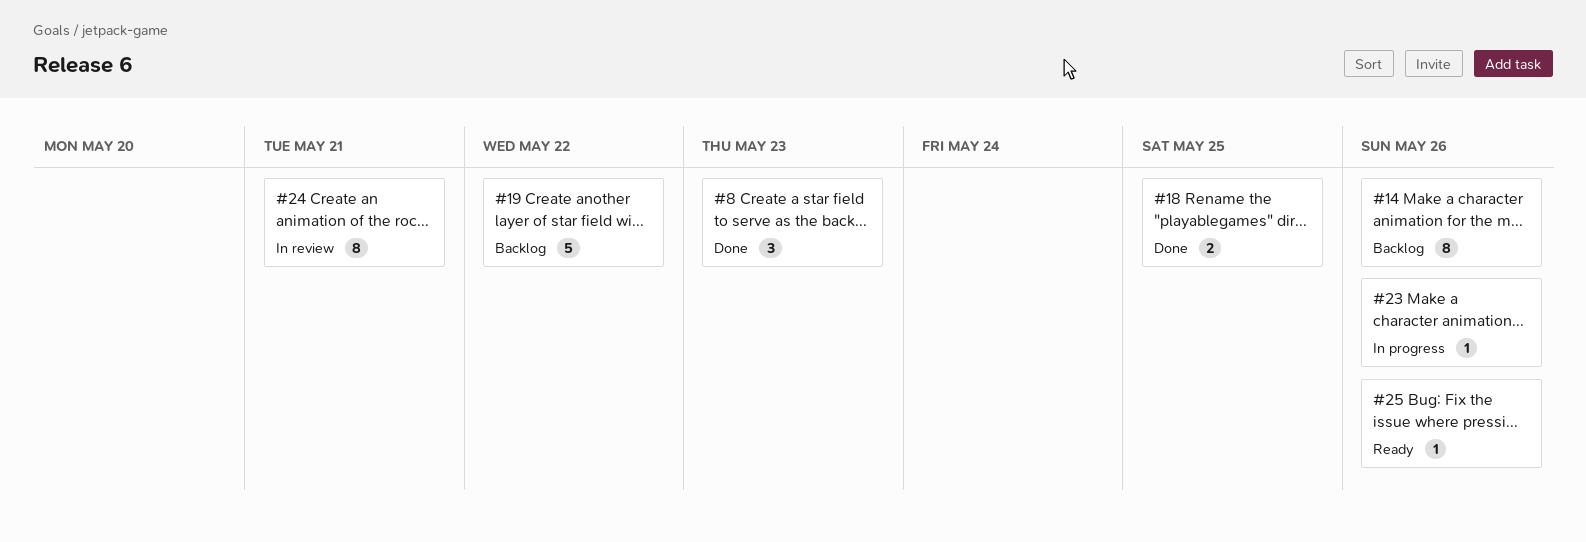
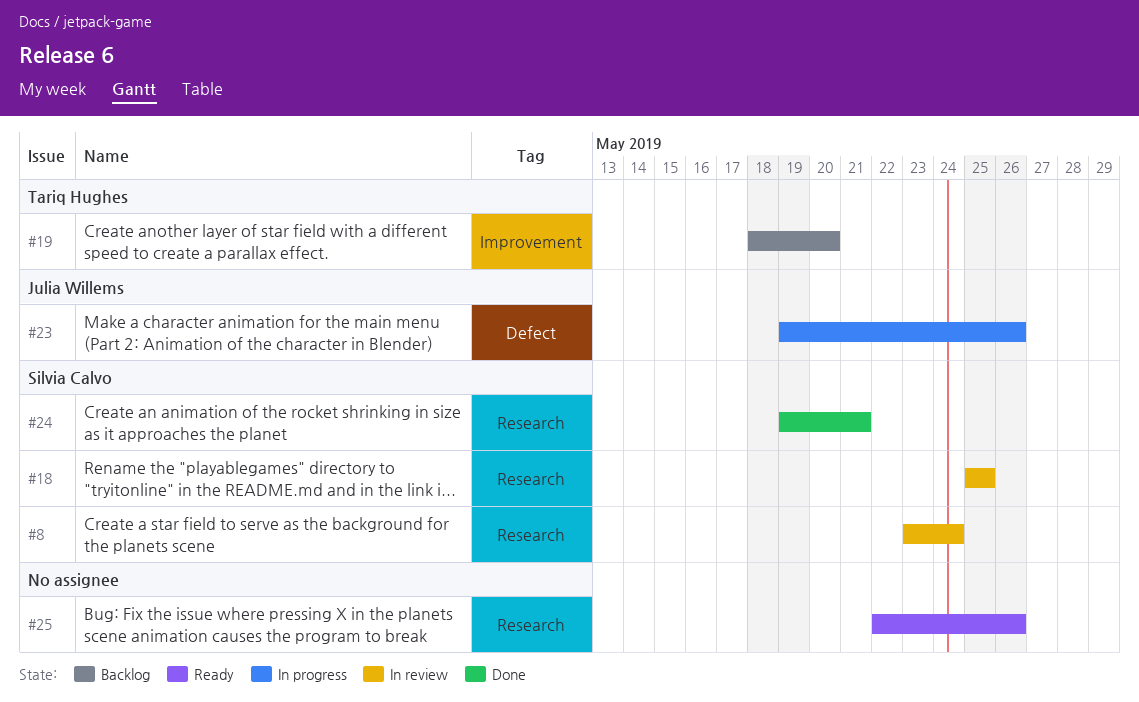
#8, status: Done -> In review
#8, due: May 23 -> May 24
#14: present -> none
#18, status: Done -> In review
#19, due: May 22 -> May 20
#24, status: In review -> Done

